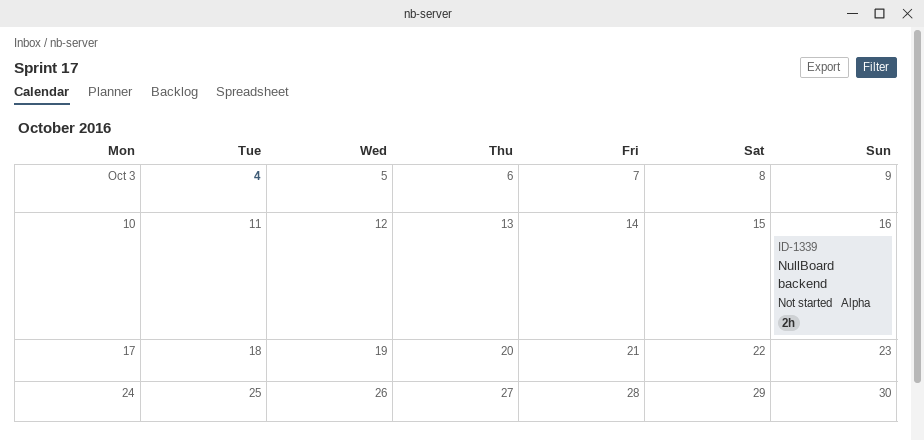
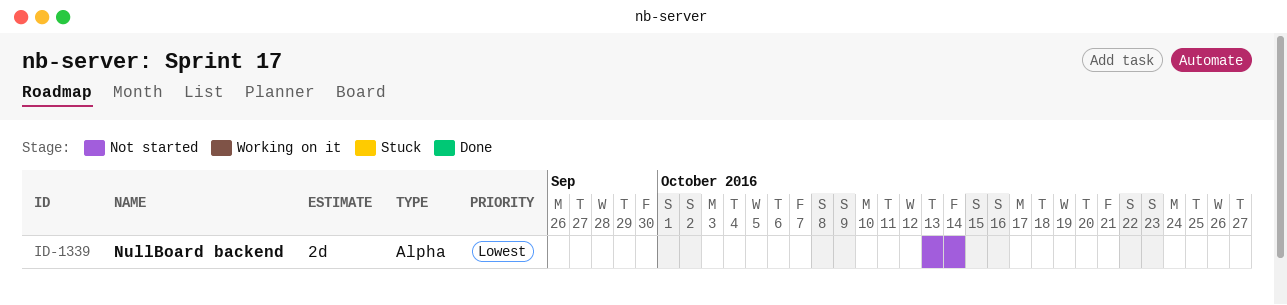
ID-1339, estimate: 2h -> 2d
ID-1339, due: Oct 16 -> Oct 14

